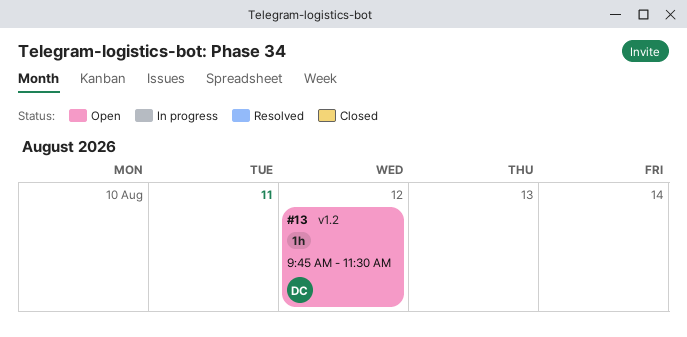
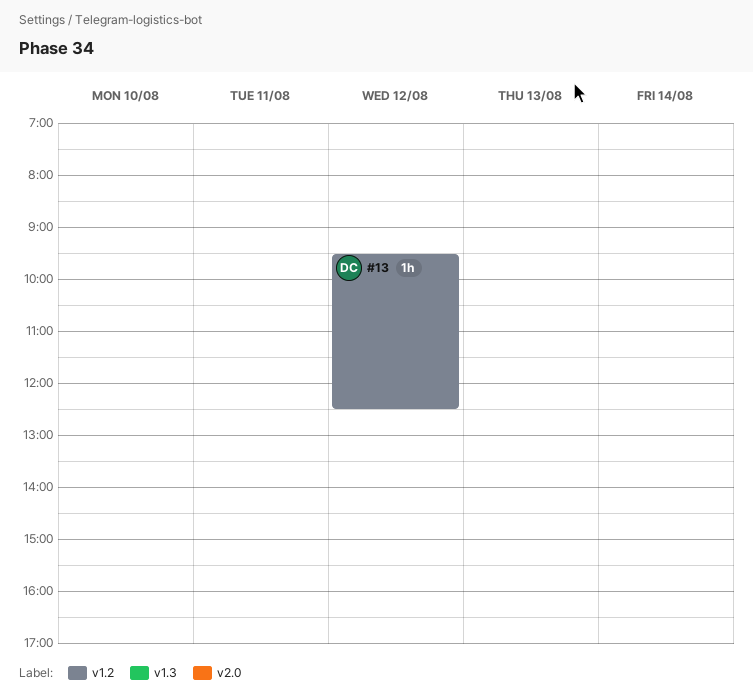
#13, begins: 09:45 -> 09:30
#13, ends: 11:30 -> 12:30

